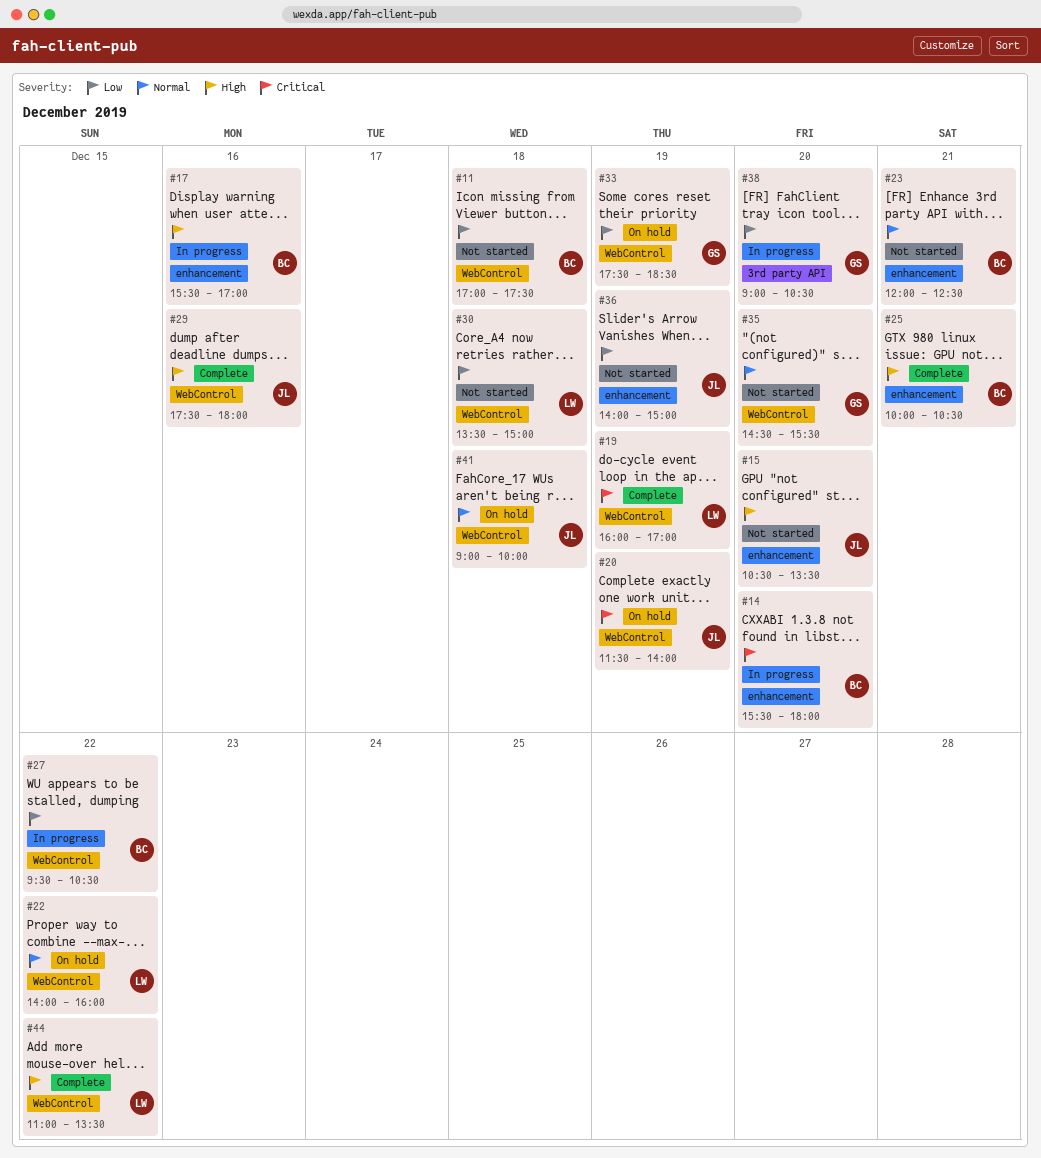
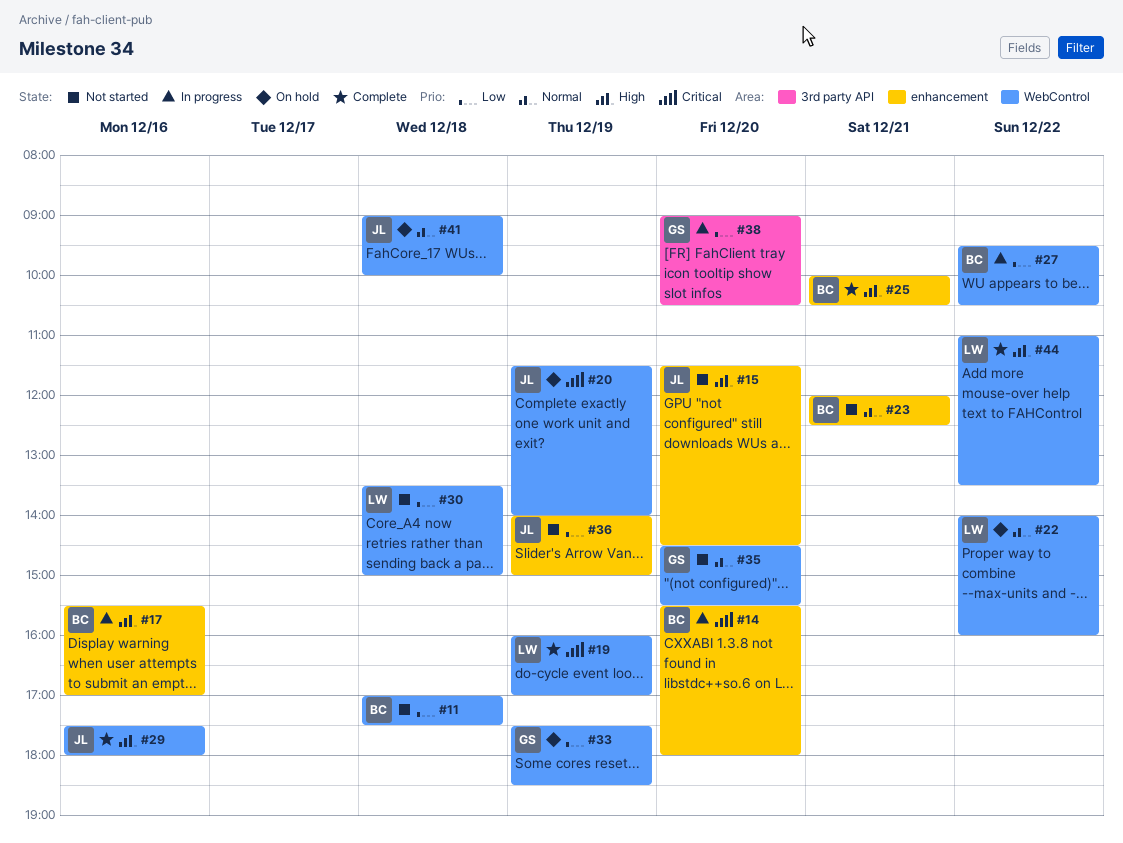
#15, begins: 10:30 -> 11:30
#15, ends: 13:30 -> 14:30

